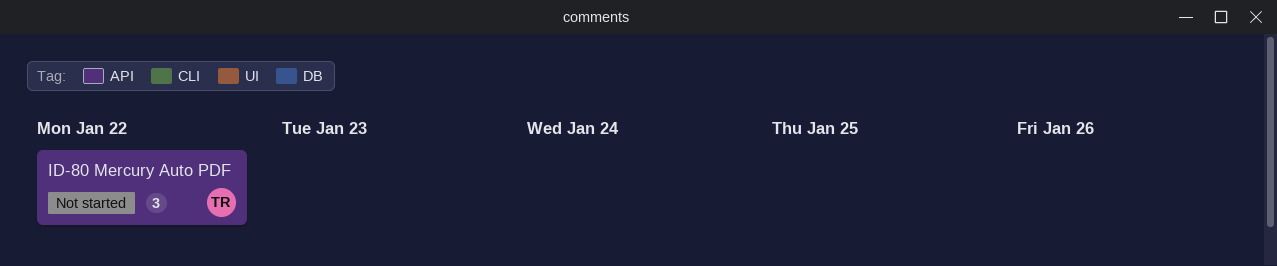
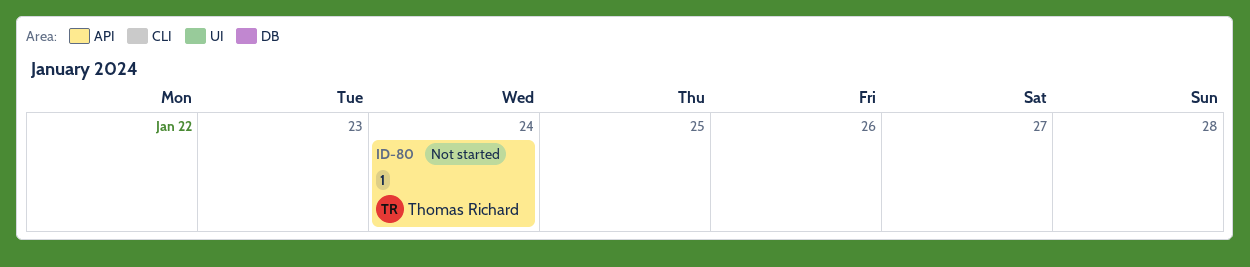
ID-80, estimate: 3 -> 1
ID-80, due: Jan 22 -> Jan 24

